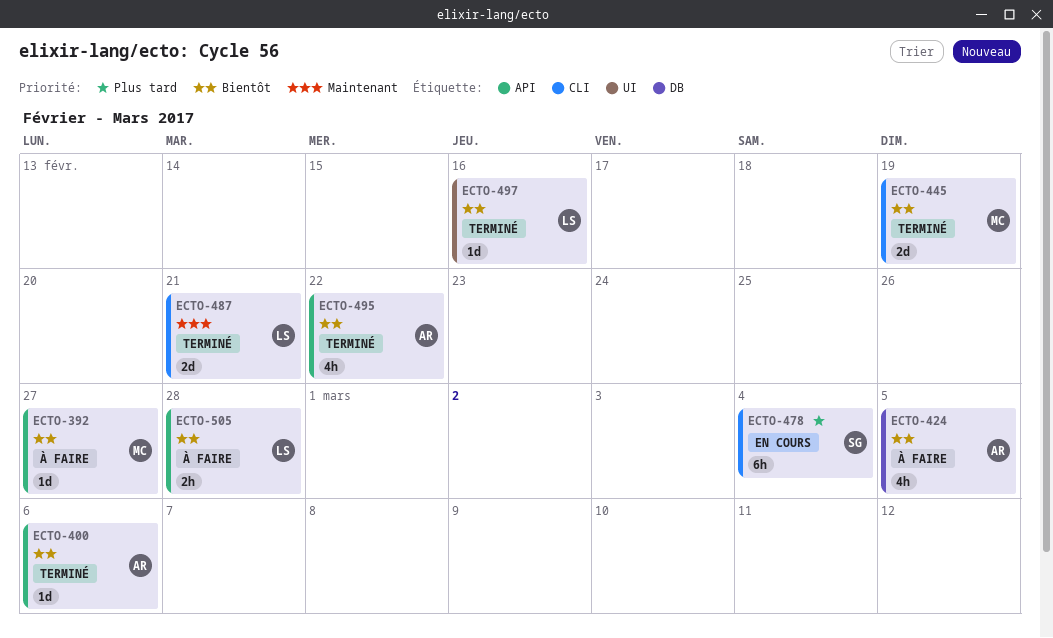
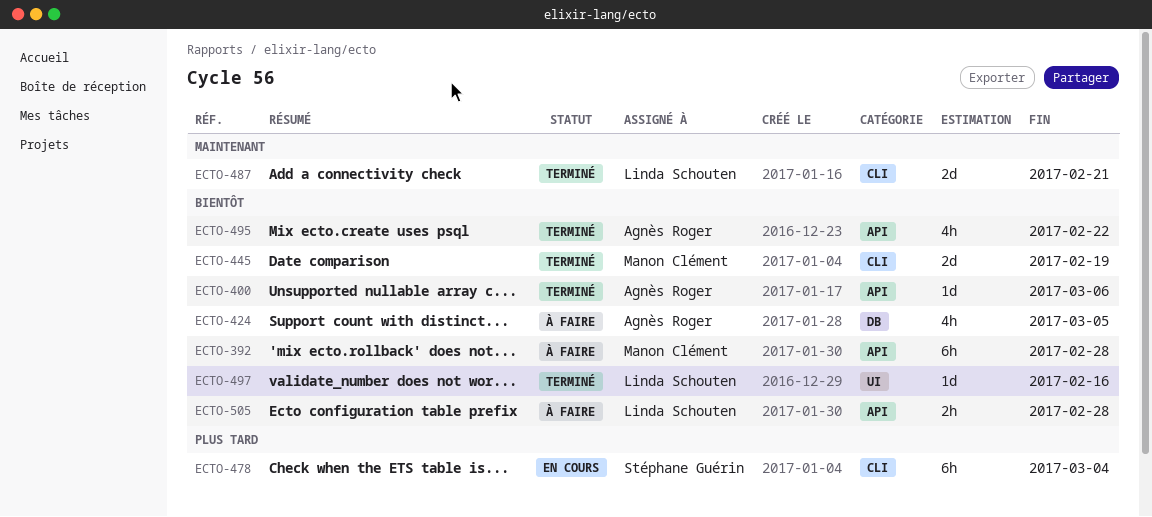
ECTO-392, estimate: 1d -> 6h
ECTO-392, due: Feb 27 -> Feb 28

